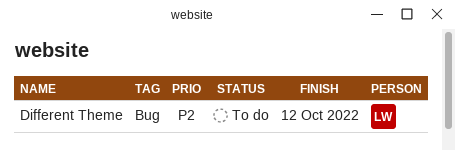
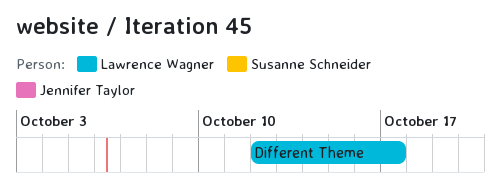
Different Theme, due: Oct 12 -> Oct 17

